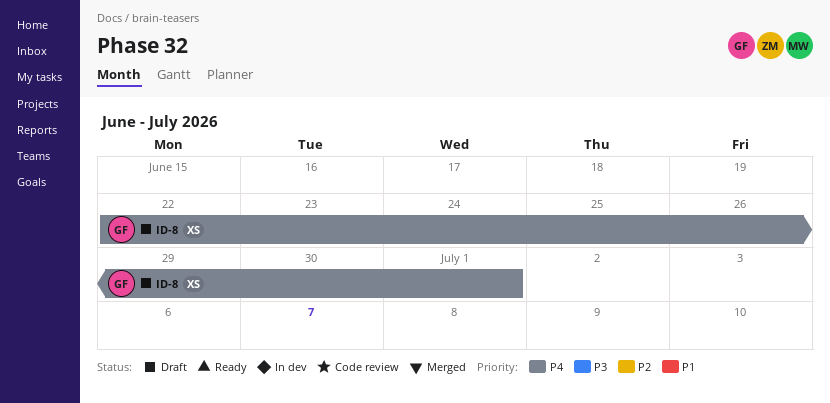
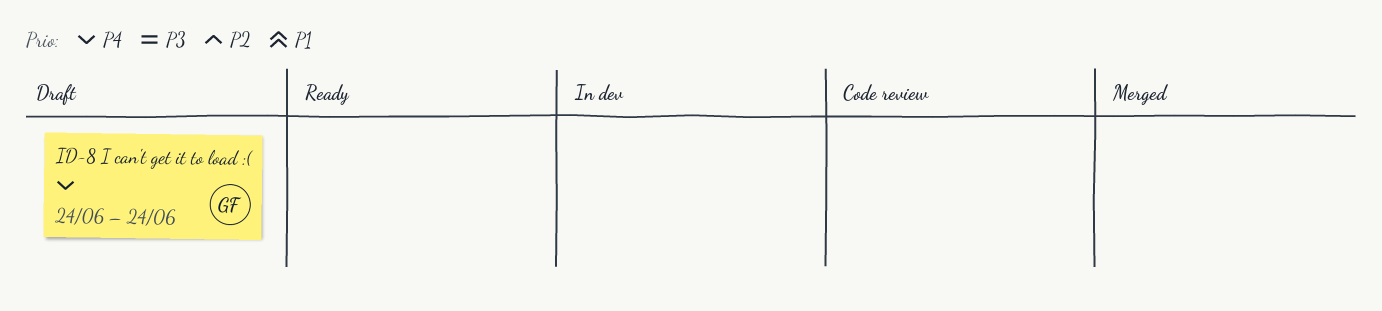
ID-8, start: Jun 22 -> Jun 24
ID-8, due: Jul 1 -> Jun 24

